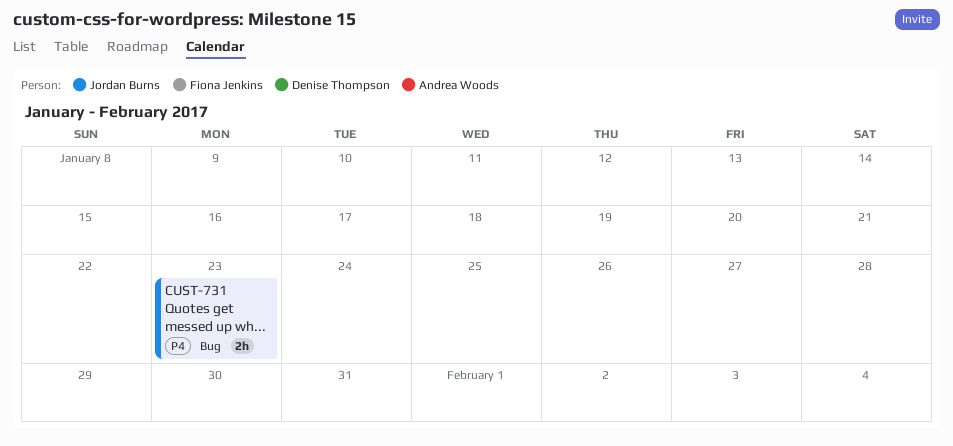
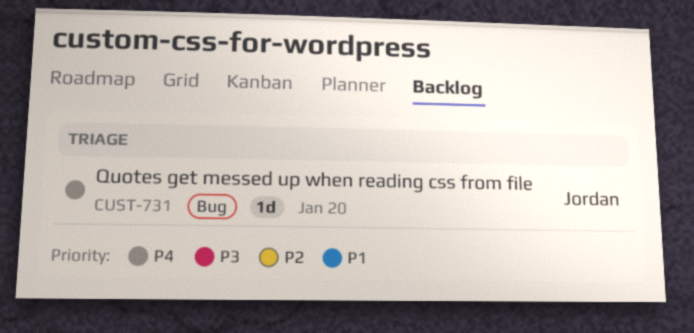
CUST-731, estimate: 2h -> 1d
CUST-731, due: Jan 23 -> Jan 20

